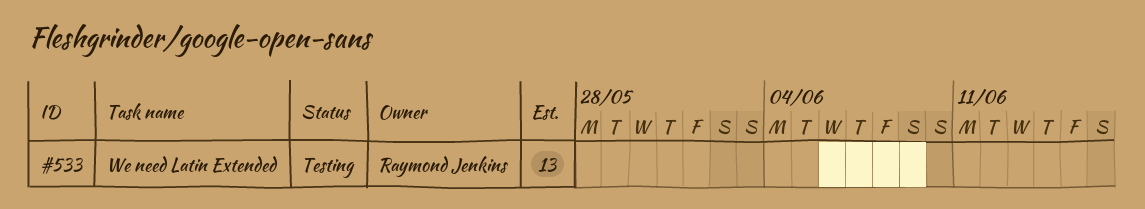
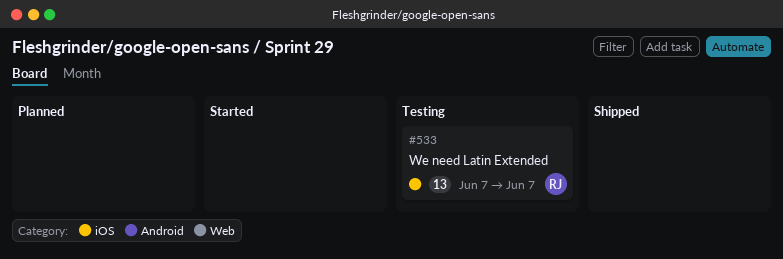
#533, start: Jun 6 -> Jun 7
#533, due: Jun 9 -> Jun 7

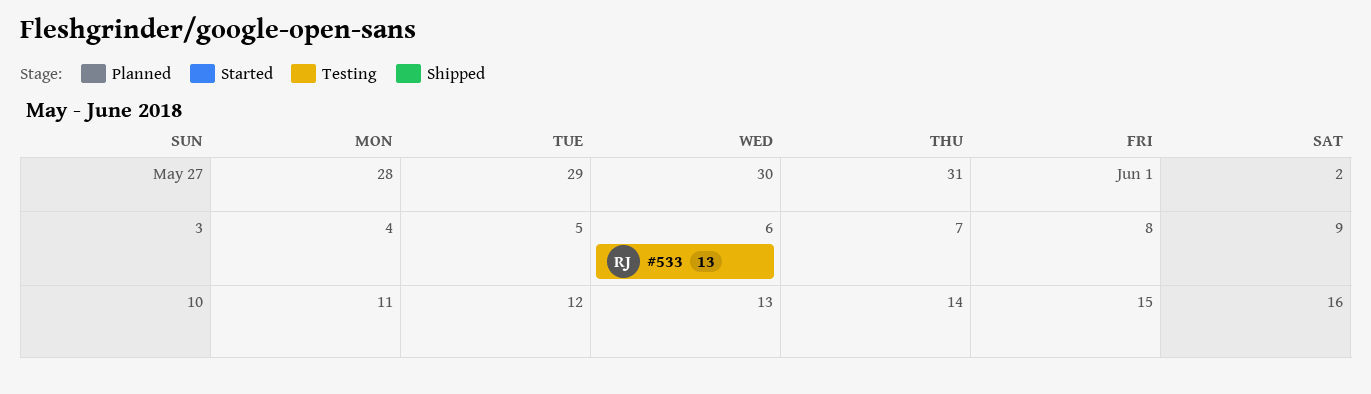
#533, start: Jun 7 -> Jun 6
#533, due: Jun 7 -> Jun 6

